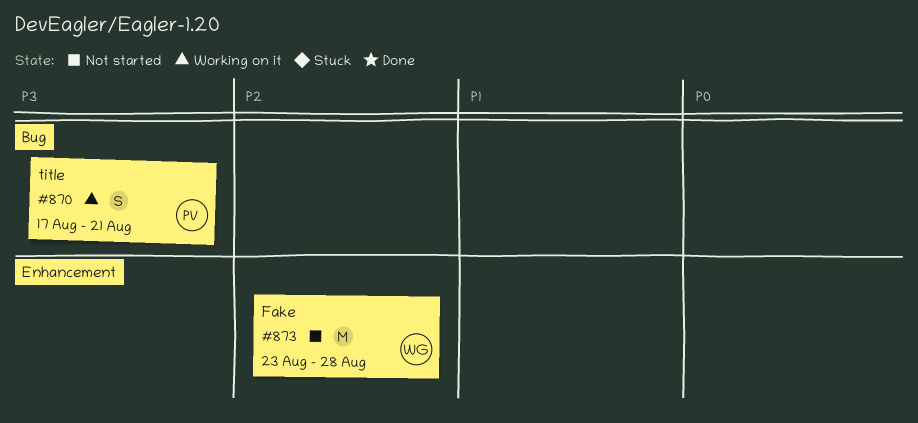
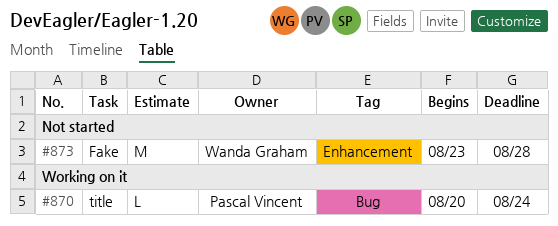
#870, estimate: S -> L
#870, start: Aug 17 -> Aug 20
#870, due: Aug 21 -> Aug 24

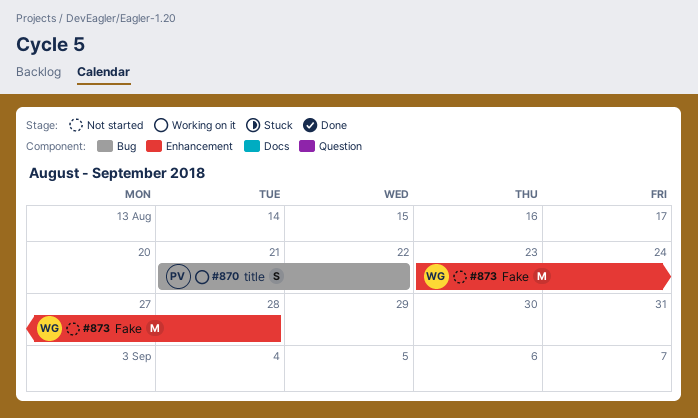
#870, estimate: L -> S
#870, start: Aug 20 -> Aug 21
#870, due: Aug 24 -> Aug 22

